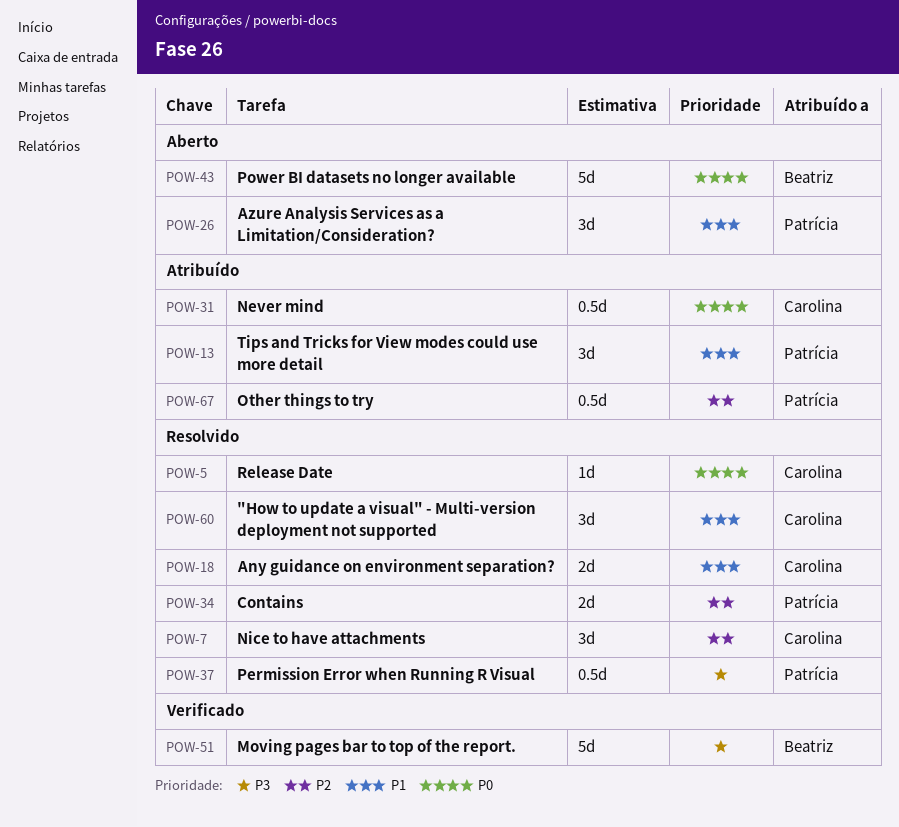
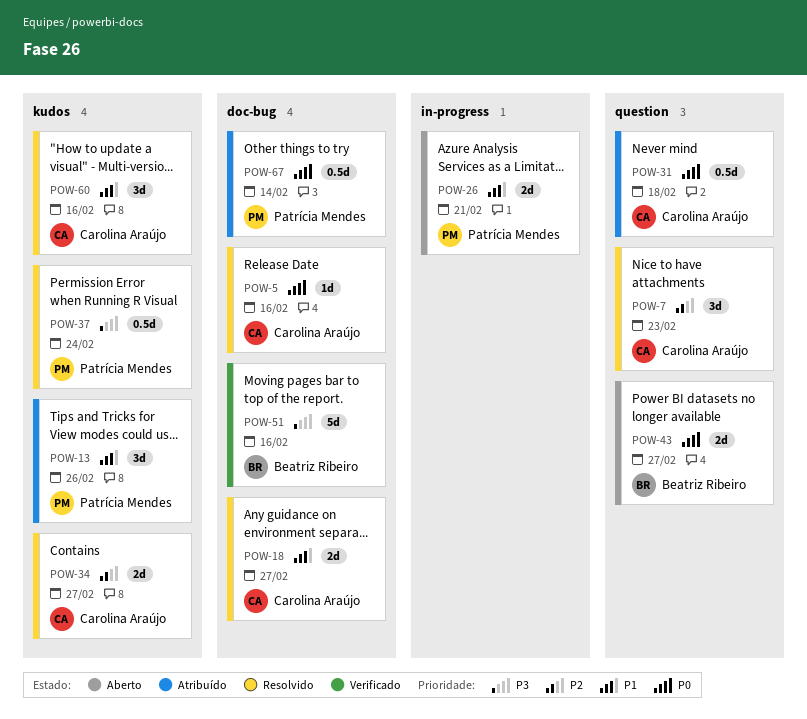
POW-26, estimate: 3d -> 2d
POW-34, owner: Patrícia Mendes -> Carolina Araújo
POW-43, estimate: 5d -> 2d
POW-67, priority: P2 -> P0

